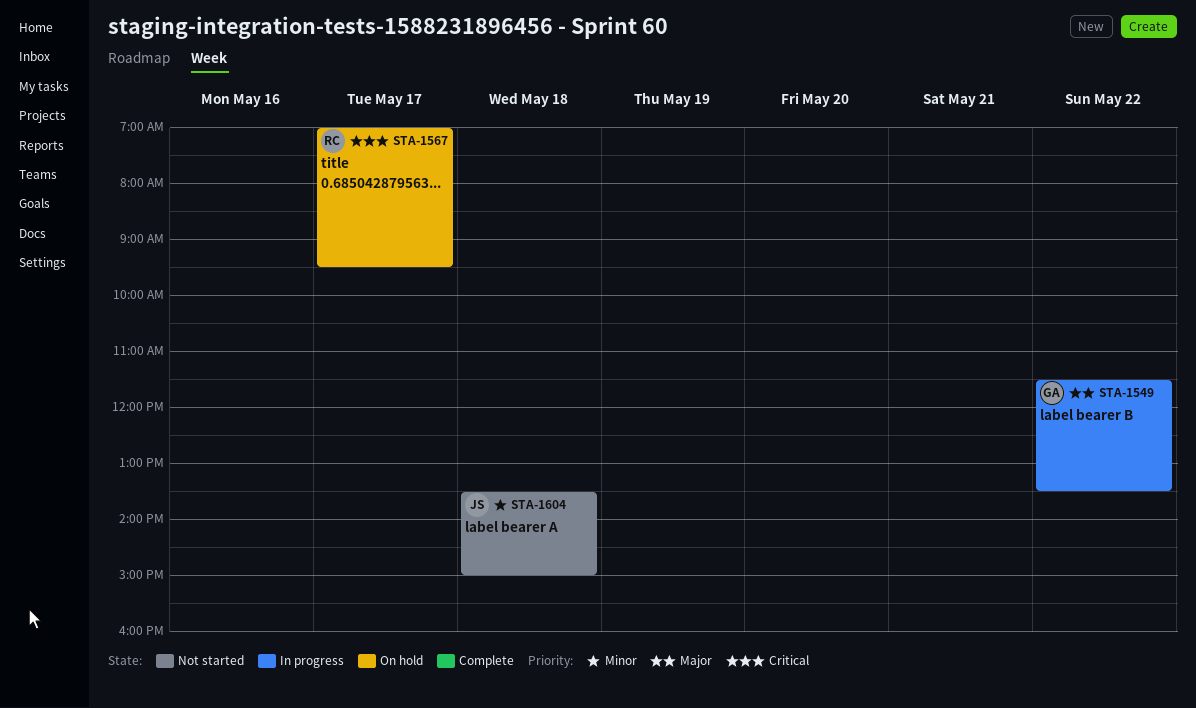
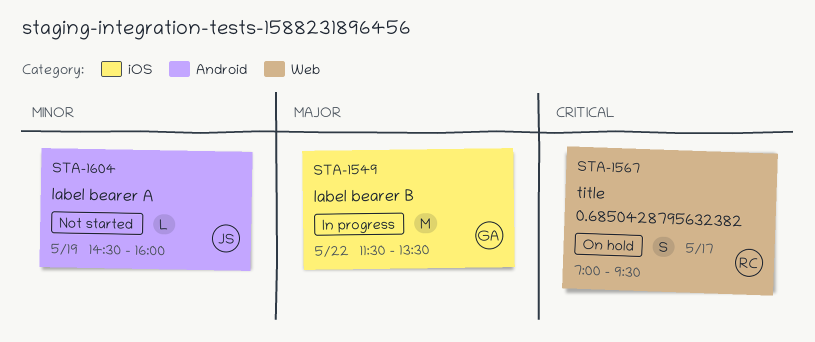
STA-1604, day: May 18 -> May 19
STA-1604, begins: 13:30 -> 14:30
STA-1604, ends: 15:00 -> 16:00

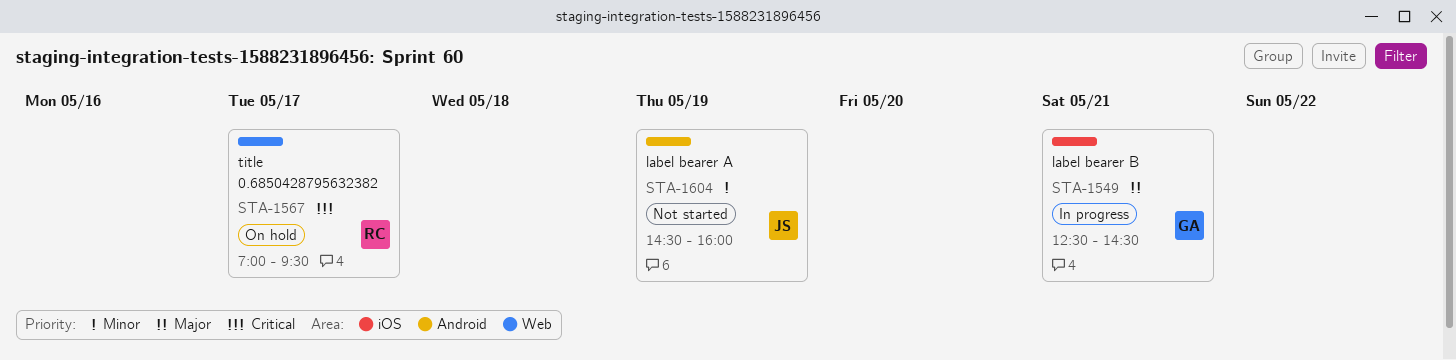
STA-1549, day: May 22 -> May 21
STA-1549, begins: 11:30 -> 12:30
STA-1549, ends: 13:30 -> 14:30

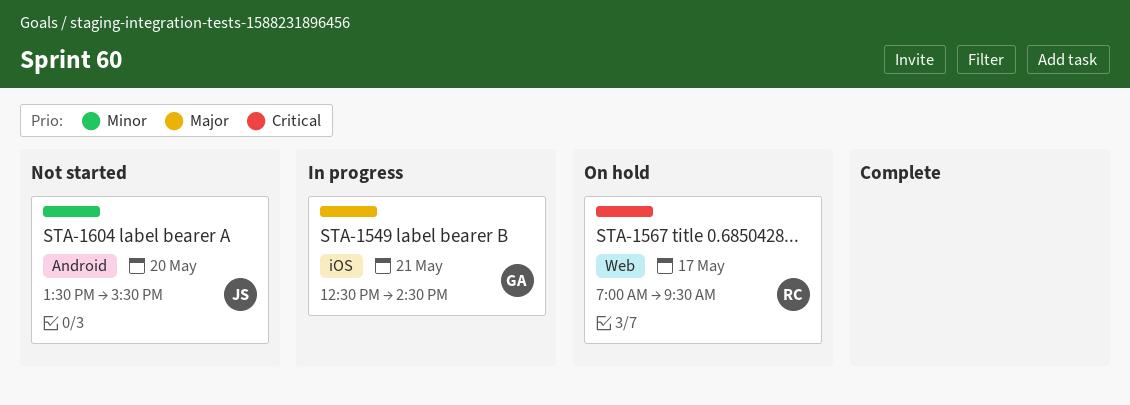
STA-1604, day: May 19 -> May 20
STA-1604, begins: 14:30 -> 13:30
STA-1604, ends: 16:00 -> 15:30

